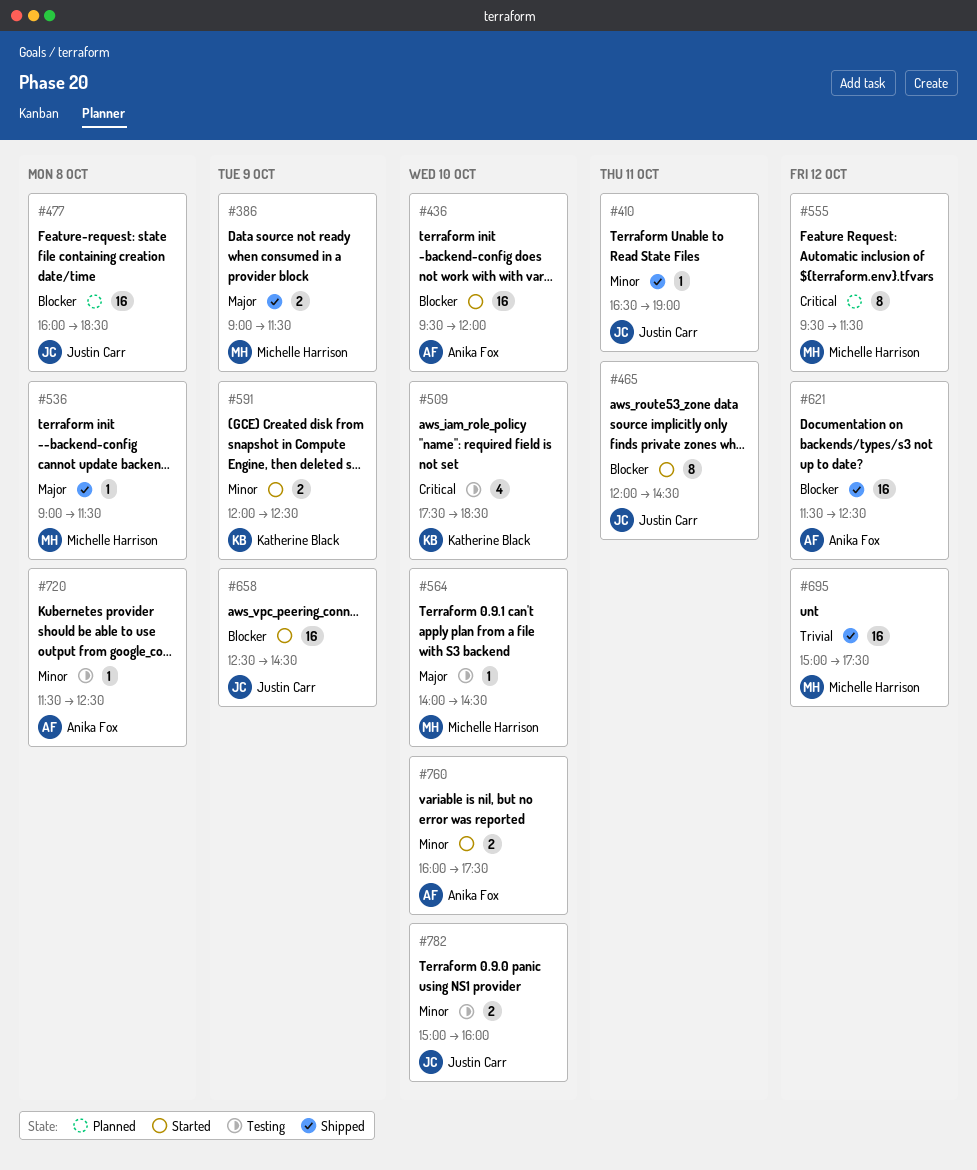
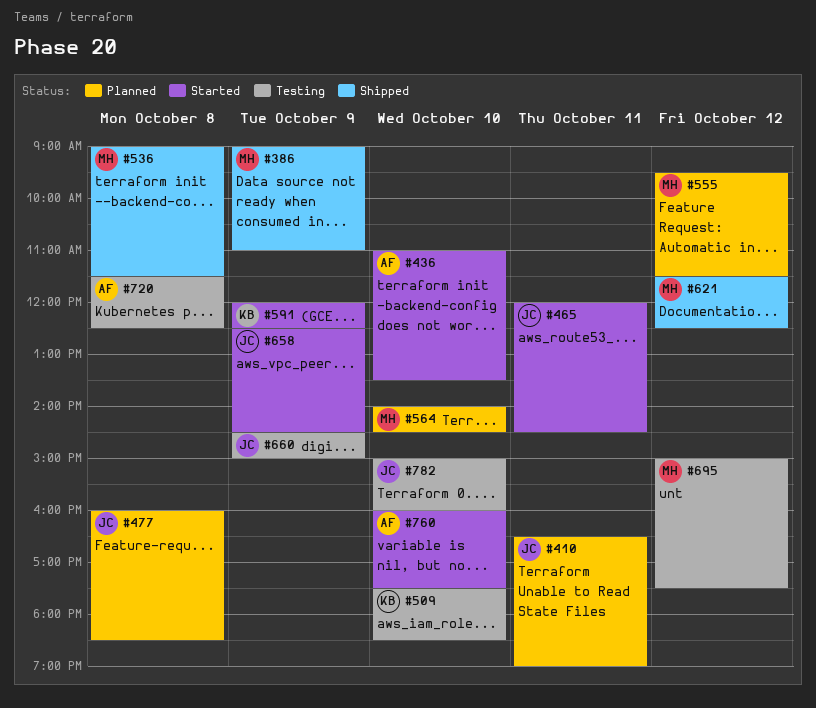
#386, ends: 11:30 -> 11:00
#410, status: Shipped -> Planned
#436, begins: 09:30 -> 11:00
#436, ends: 12:00 -> 13:30
#564, status: Testing -> Planned
#621, owner: Anika Fox -> Michelle Harrison
#660: none -> present
#695, status: Shipped -> Testing

